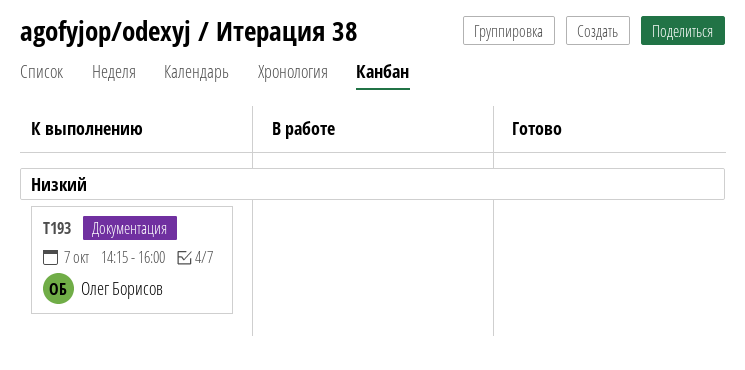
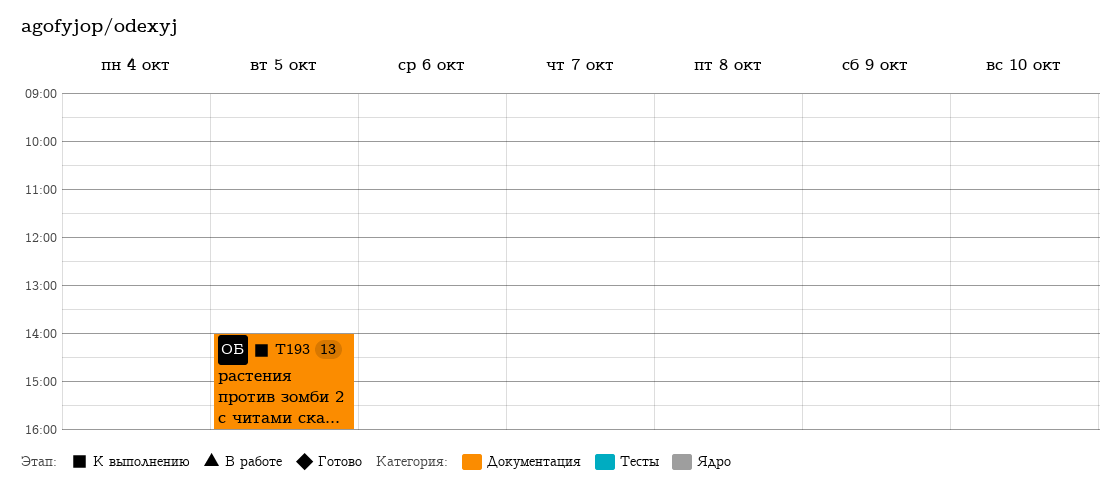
T193, day: Oct 7 -> Oct 5
T193, begins: 14:15 -> 14:00

